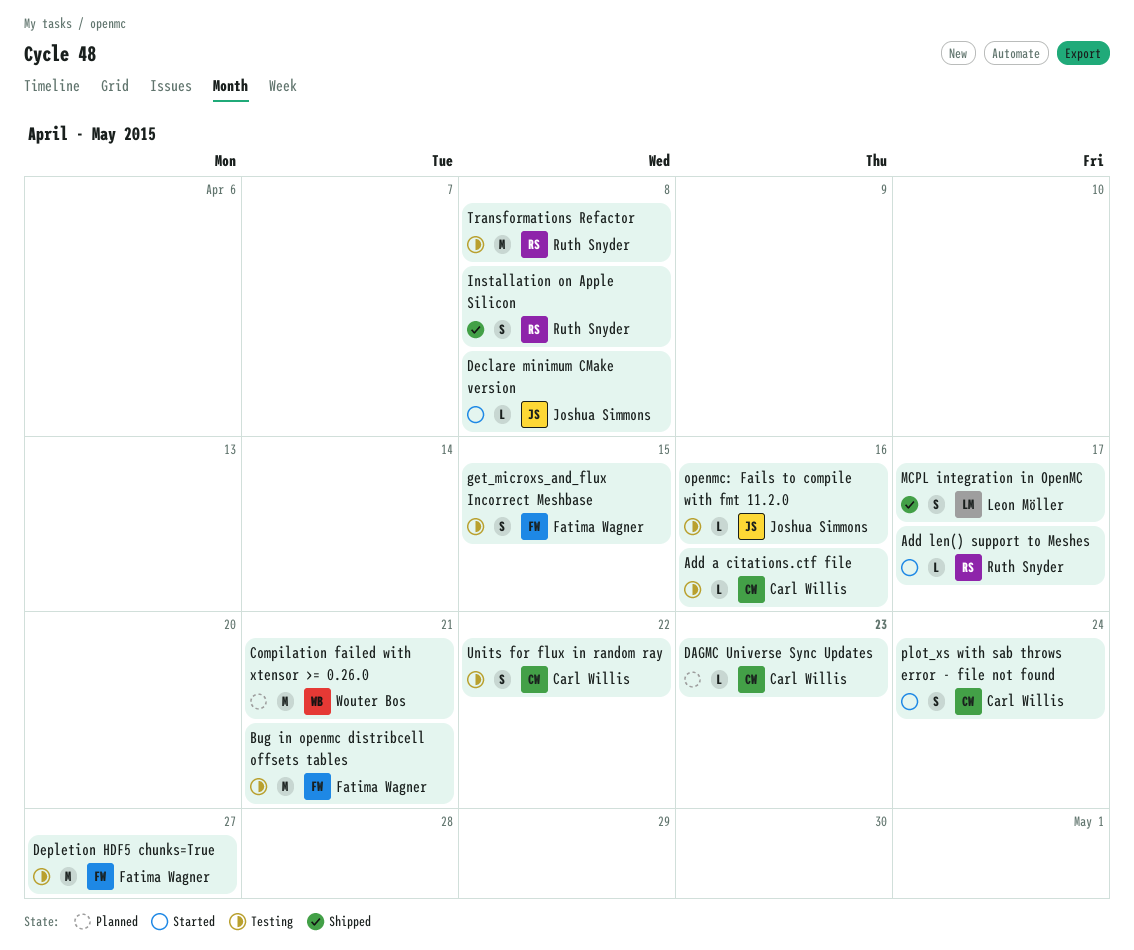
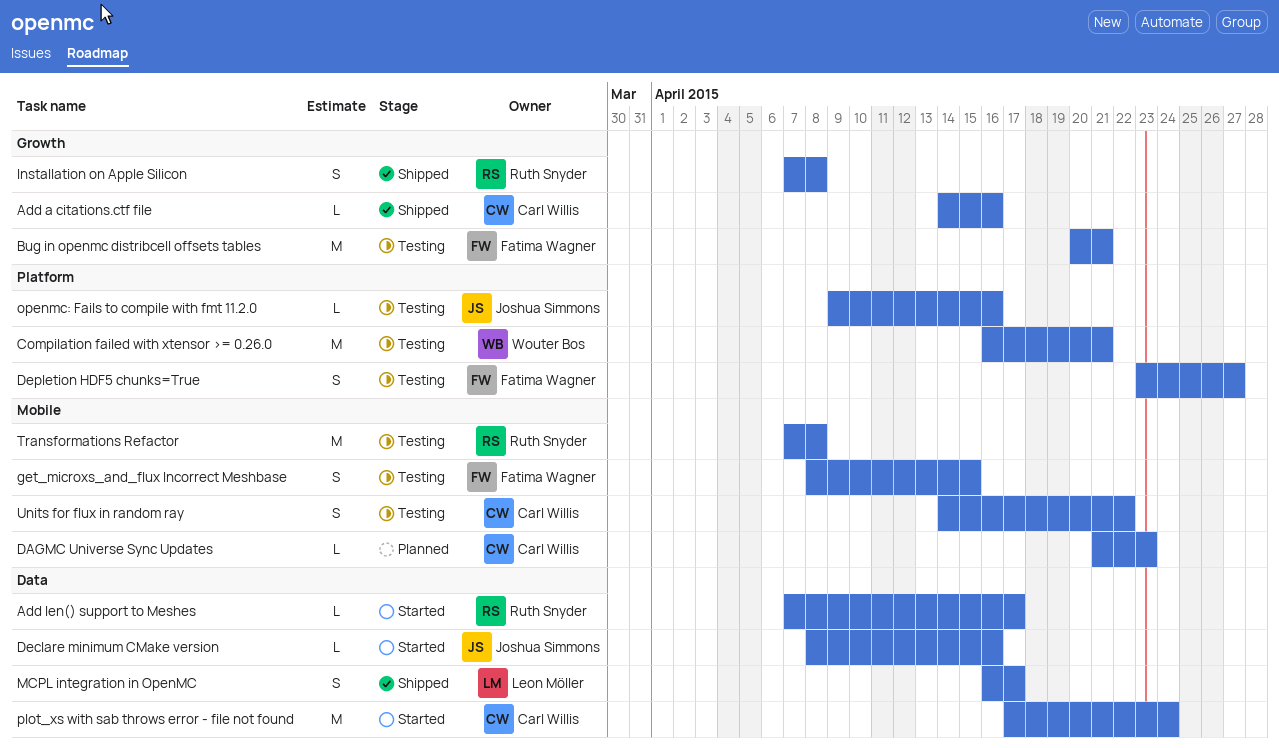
Add a citations.ctf file, status: Testing -> Shipped
Compilation failed with xtensor >= 0.26.0, status: Planned -> Testing
Declare minimum CMake version, due: Apr 8 -> Apr 16
Depletion HDF5 chunks=True, estimate: M -> S
plot_xs with sab throws error - file not found, estimate: S -> M

